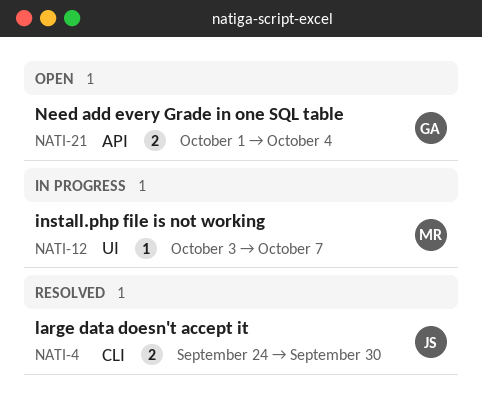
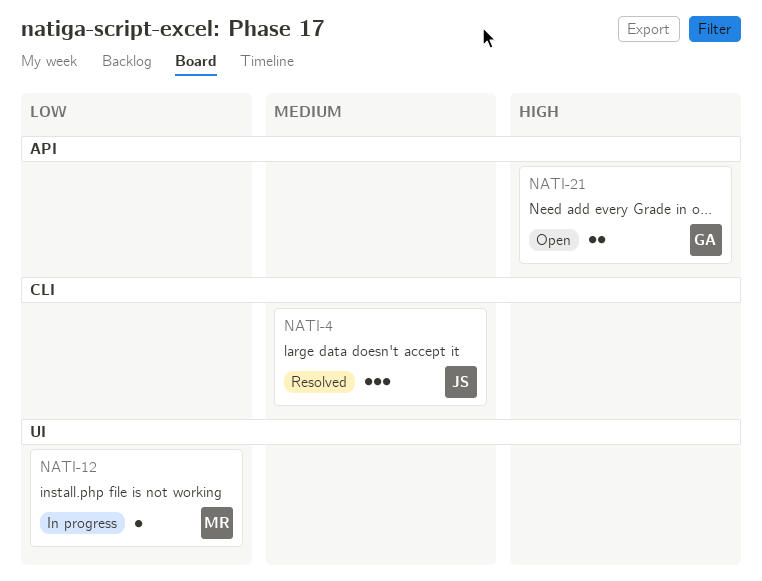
NATI-4, estimate: 2 -> 3

